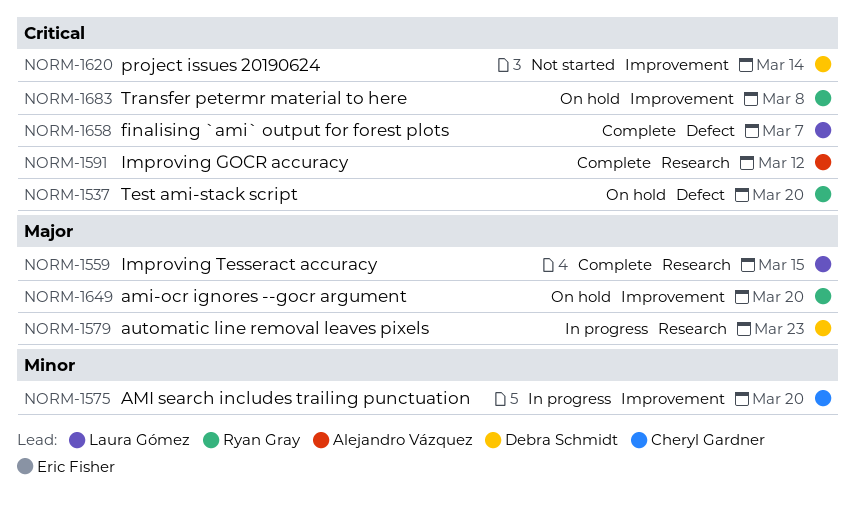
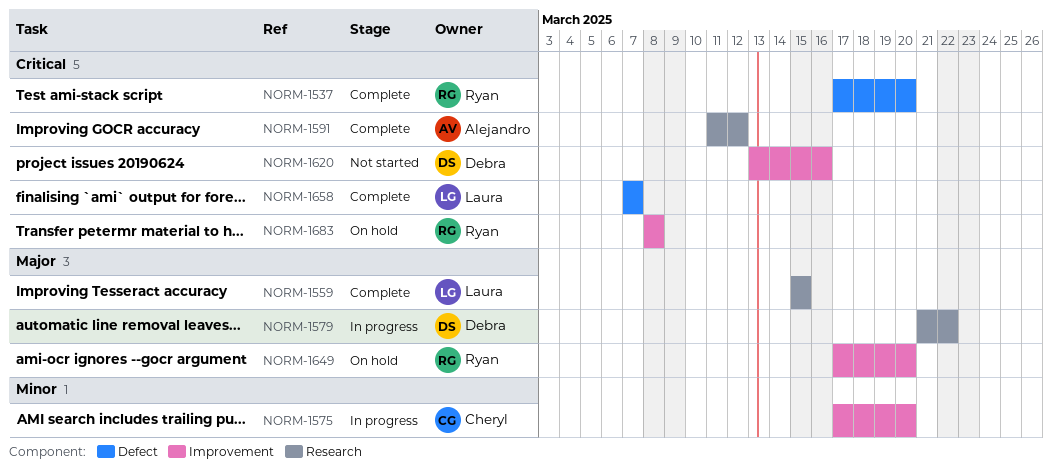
NORM-1537, status: On hold -> Complete
NORM-1579, due: Mar 23 -> Mar 22
NORM-1620, due: Mar 14 -> Mar 16

